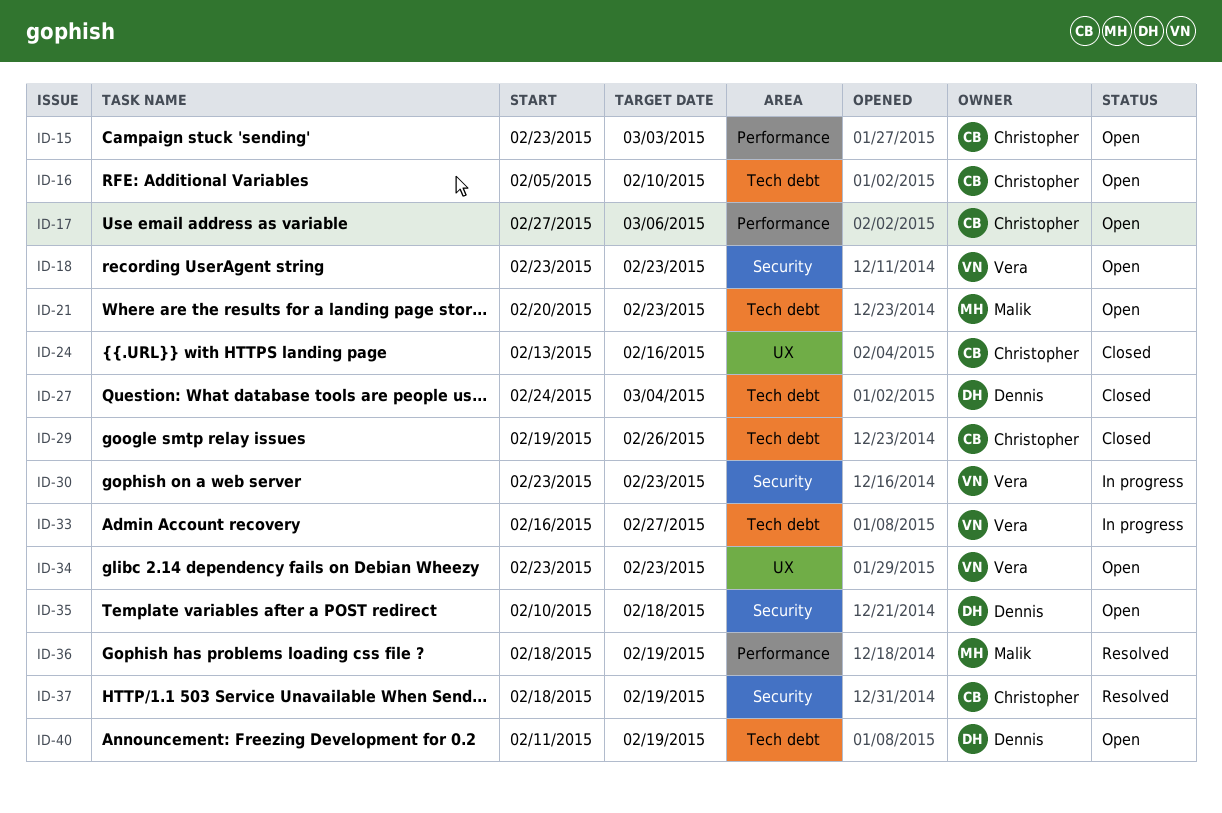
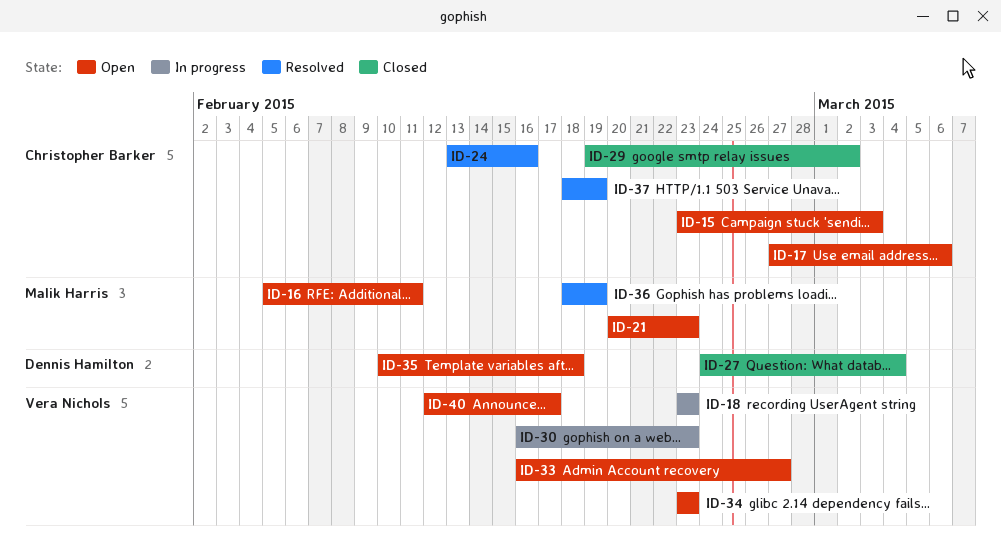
ID-16, owner: Christopher Barker -> Malik Harris
ID-16, due: Feb 10 -> Feb 11
ID-18, status: Open -> In progress
ID-24, status: Closed -> Resolved
ID-29, due: Feb 26 -> Mar 2
ID-30, start: Feb 23 -> Feb 16
ID-33, status: In progress -> Open
ID-40, owner: Dennis Hamilton -> Vera Nichols
ID-40, start: Feb 11 -> Feb 12
ID-40, due: Feb 19 -> Feb 17

